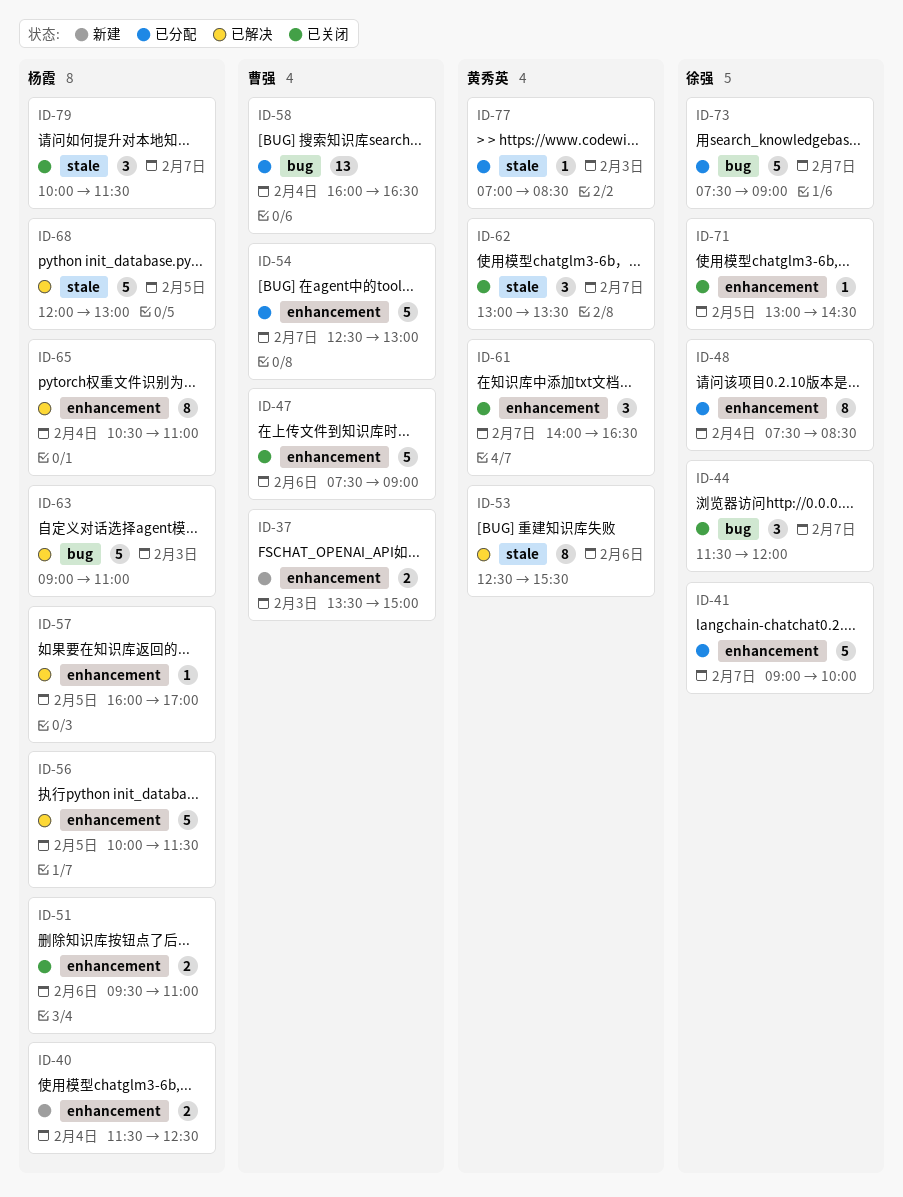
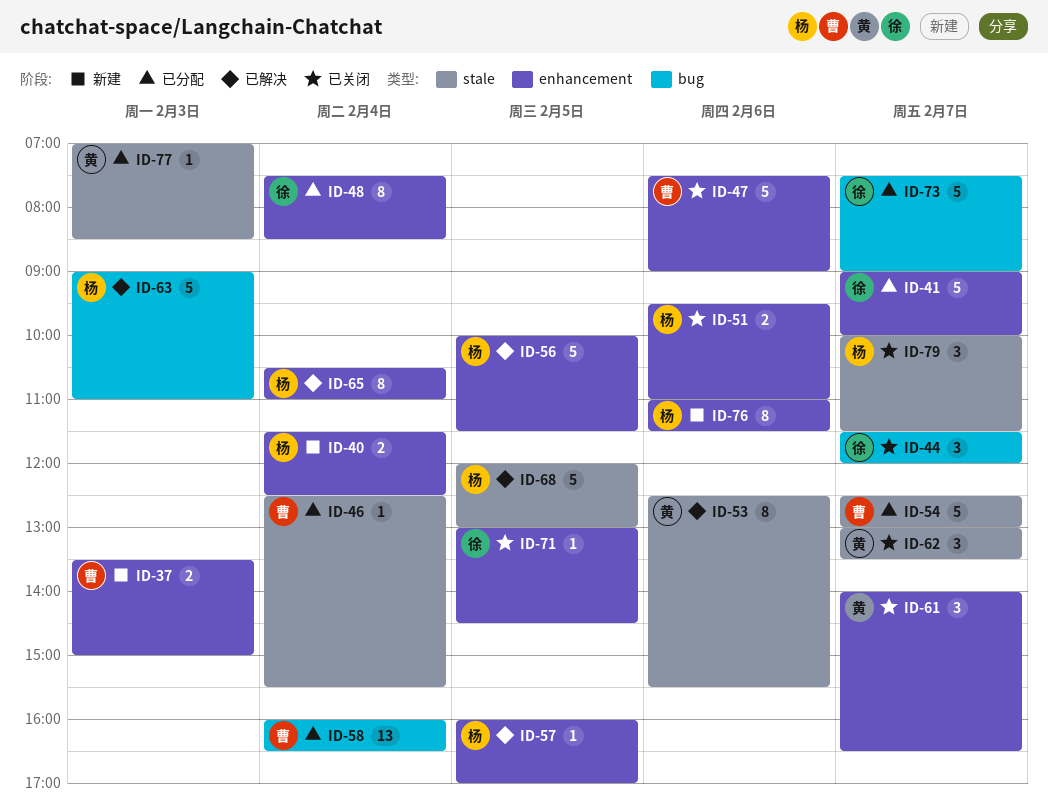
ID-46: none -> present
ID-54, label: enhancement -> stale
ID-76: none -> present

